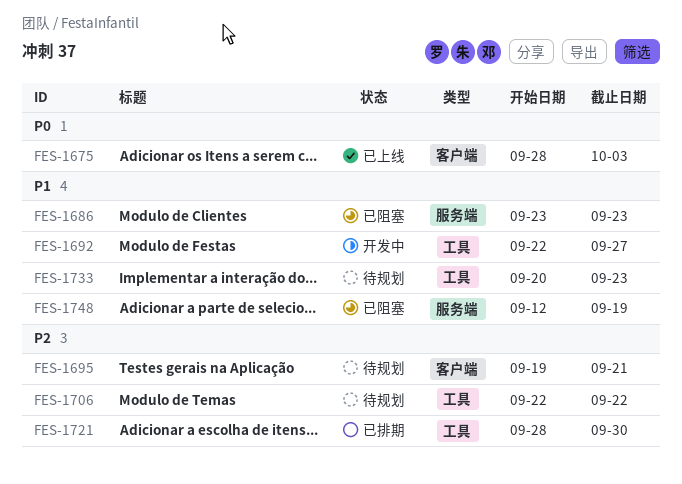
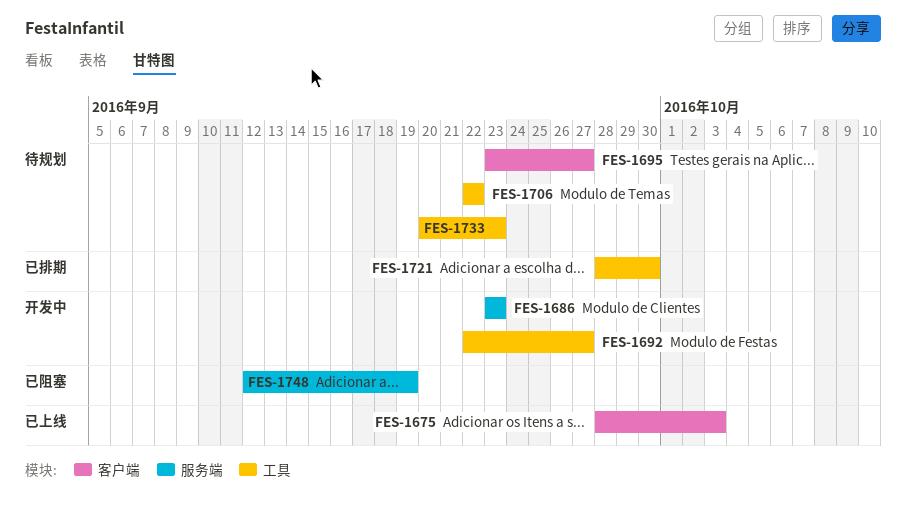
FES-1686, status: 已阻塞 -> 开发中
FES-1695, start: Sep 19 -> Sep 23
FES-1695, due: Sep 21 -> Sep 27

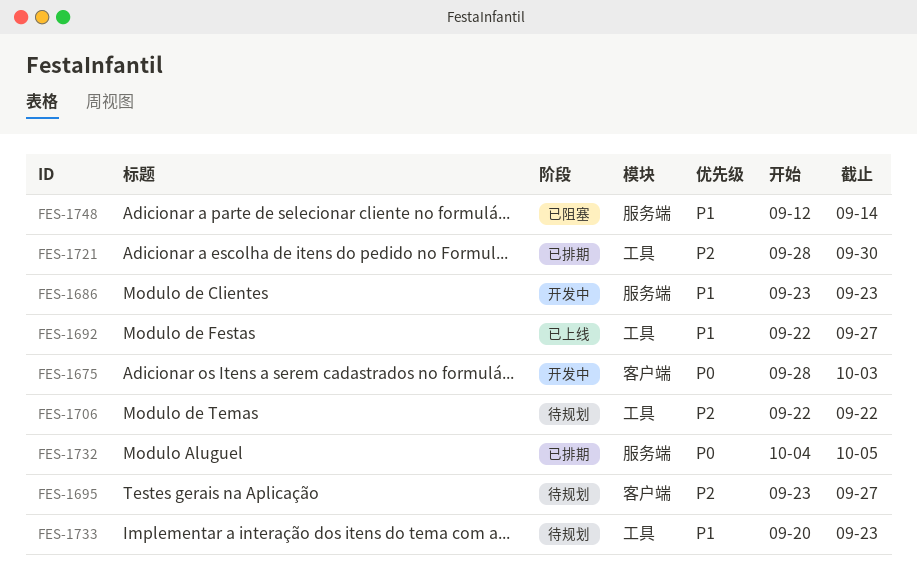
FES-1675, status: 已上线 -> 开发中
FES-1692, status: 开发中 -> 已上线
FES-1732: none -> present
FES-1748, due: Sep 19 -> Sep 14

